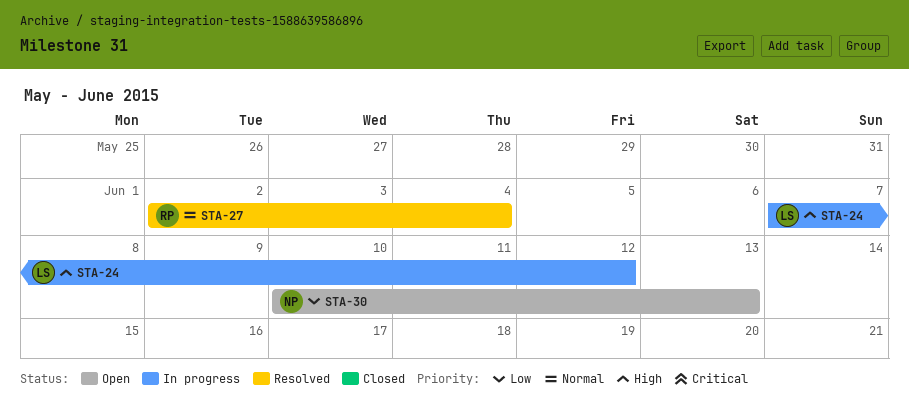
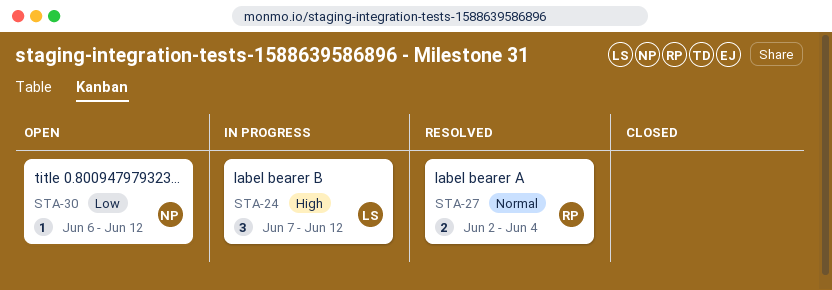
STA-30, start: Jun 10 -> Jun 6
STA-30, due: Jun 13 -> Jun 12

